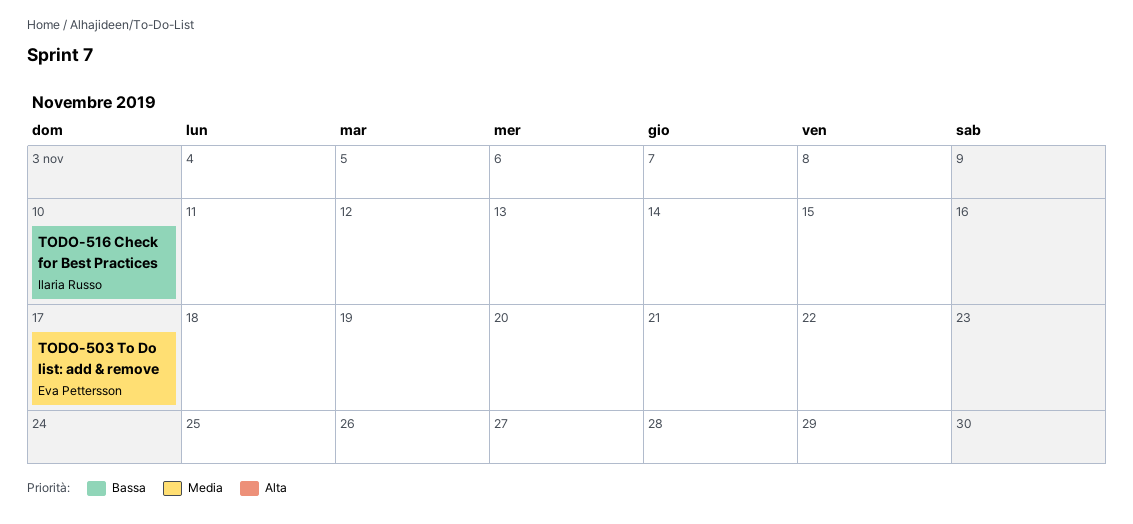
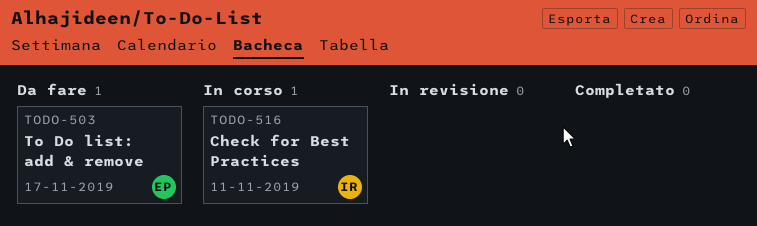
TODO-516, due: Nov 10 -> Nov 11

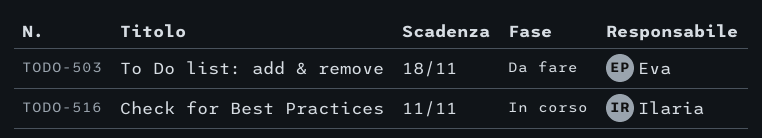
TODO-503, due: Nov 17 -> Nov 18

